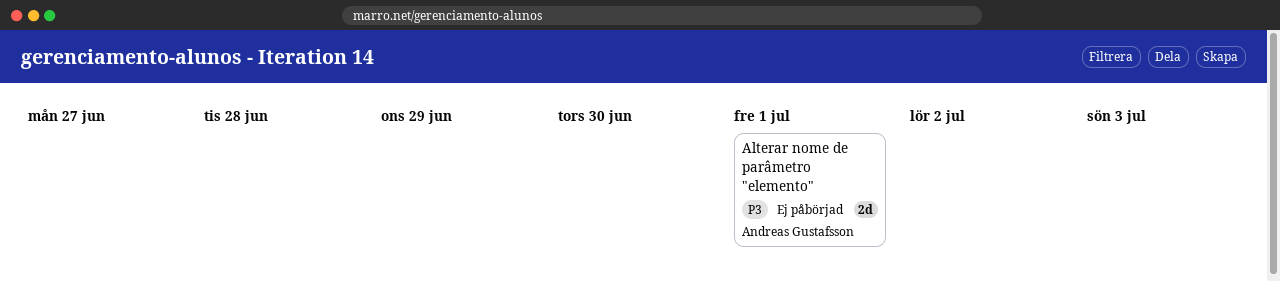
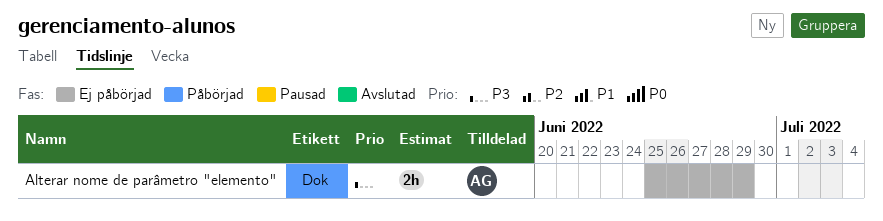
Alterar nome de parâmetro "elemento", estimate: 2d -> 2h
Alterar nome de parâmetro "elemento", due: Jul 1 -> Jun 29

